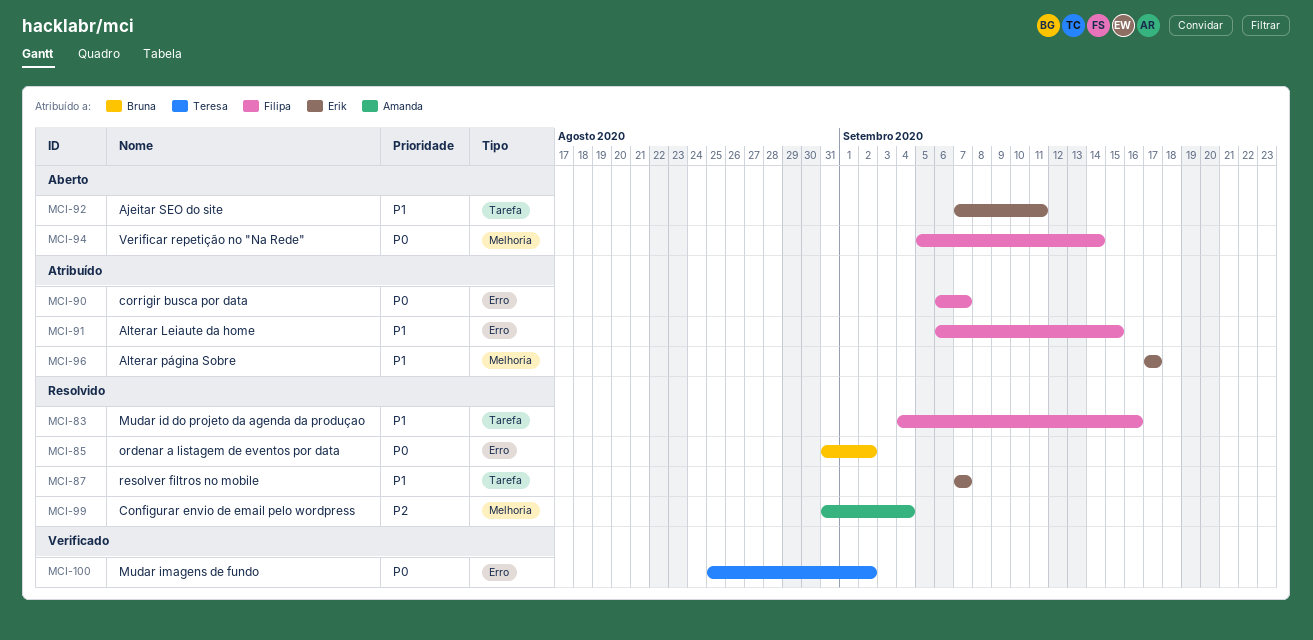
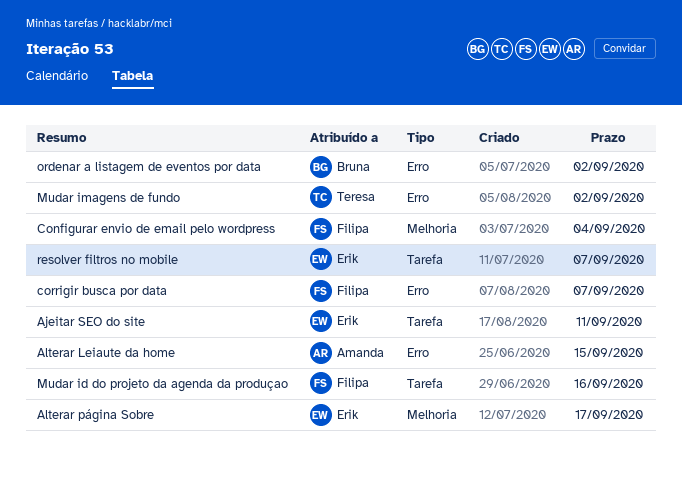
Alterar Leiaute da home, owner: Filipa -> Amanda
Configurar envio de email pelo wordpress, owner: Amanda -> Filipa
Verificar repetição no "Na Rede": present -> none

